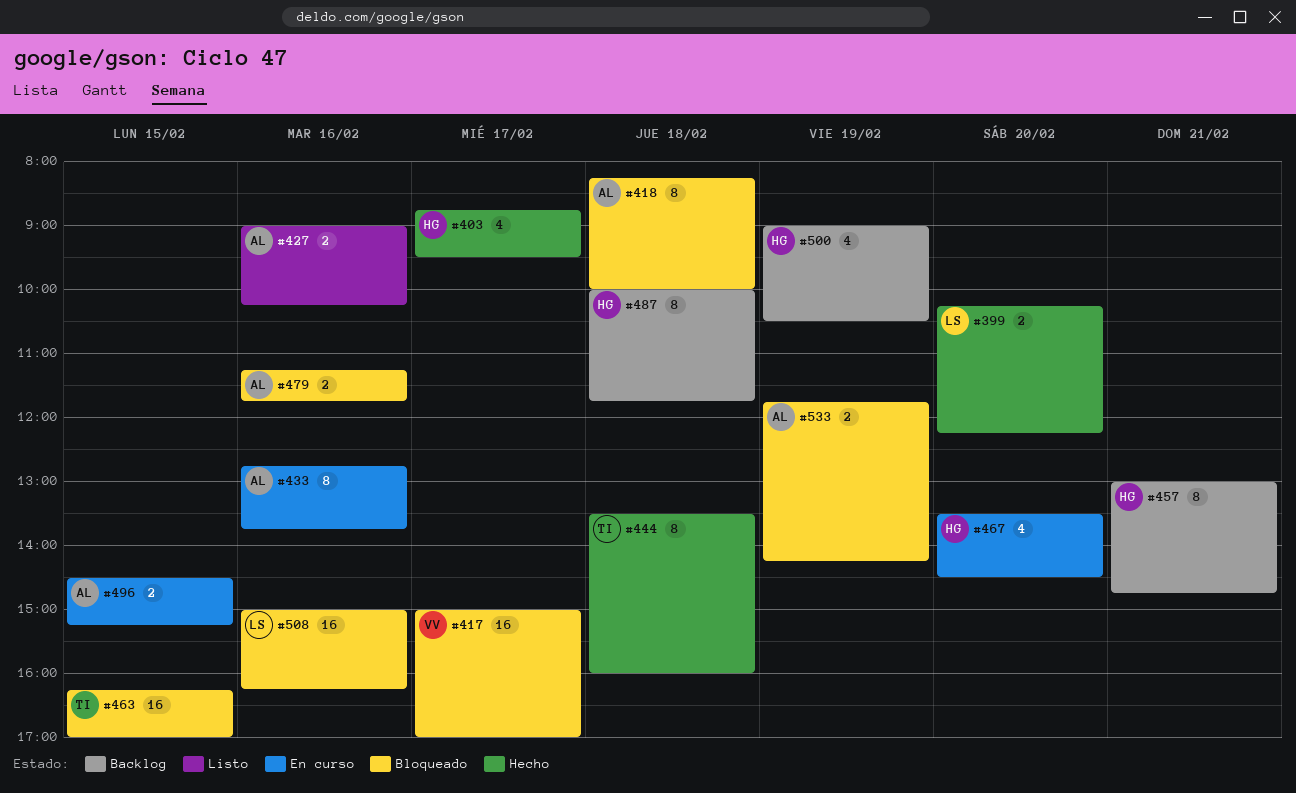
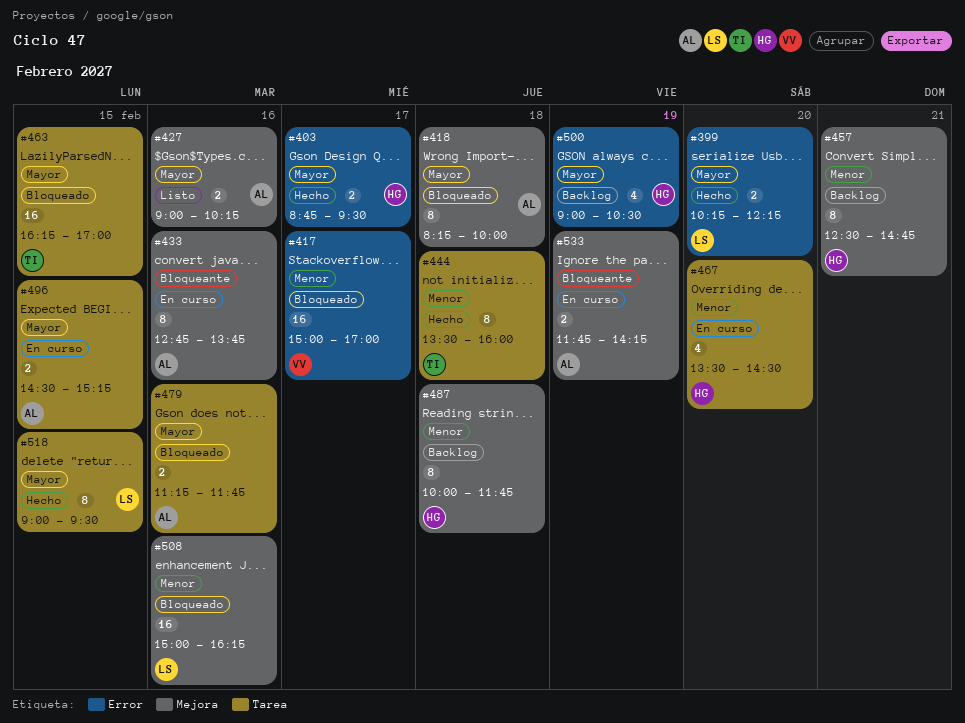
#403, estimate: 4 -> 2
#457, begins: 13:00 -> 12:30
#518: none -> present
#533, status: Bloqueado -> En curso

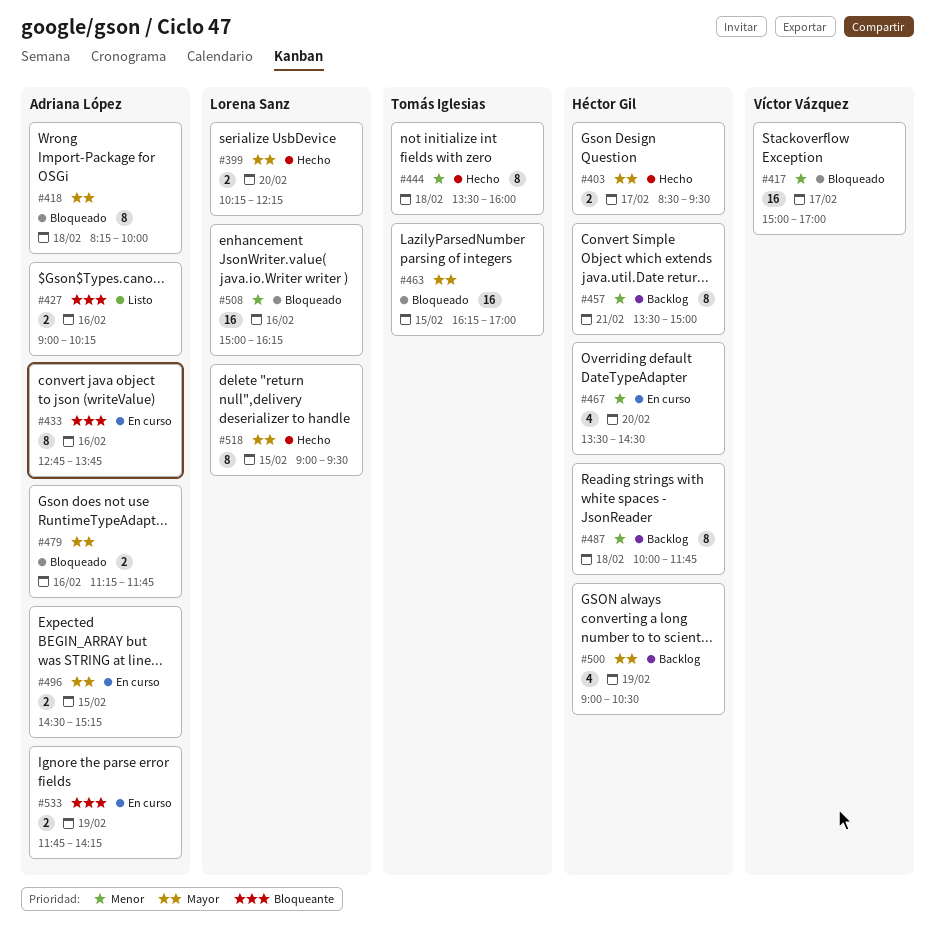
#403, begins: 08:45 -> 08:30
#427, priority: Mayor -> Bloqueante
#457, begins: 12:30 -> 13:30
#457, ends: 14:45 -> 15:00

